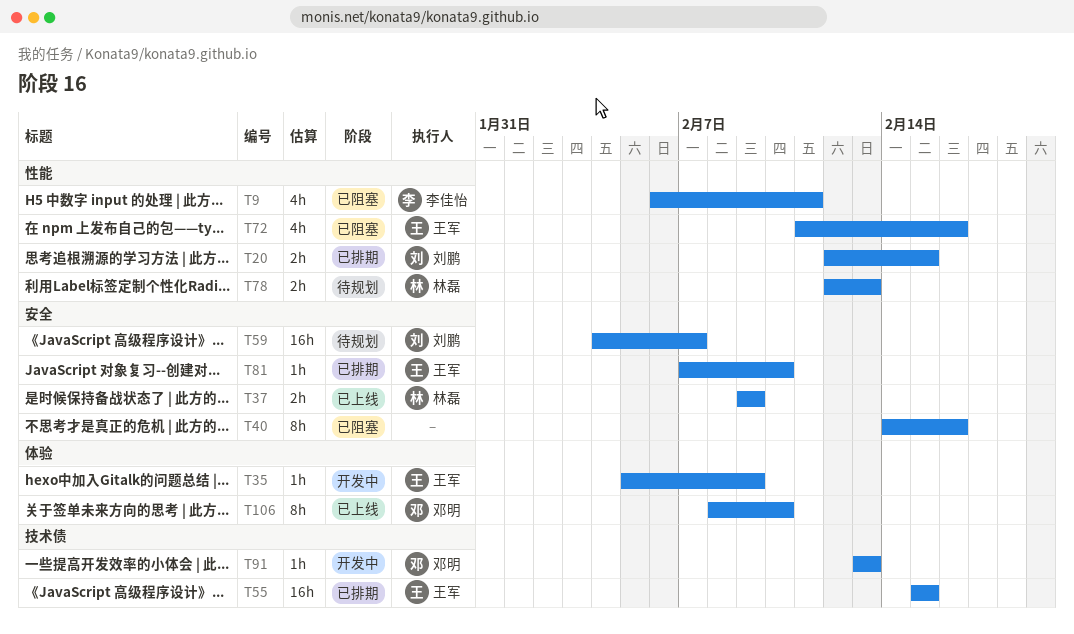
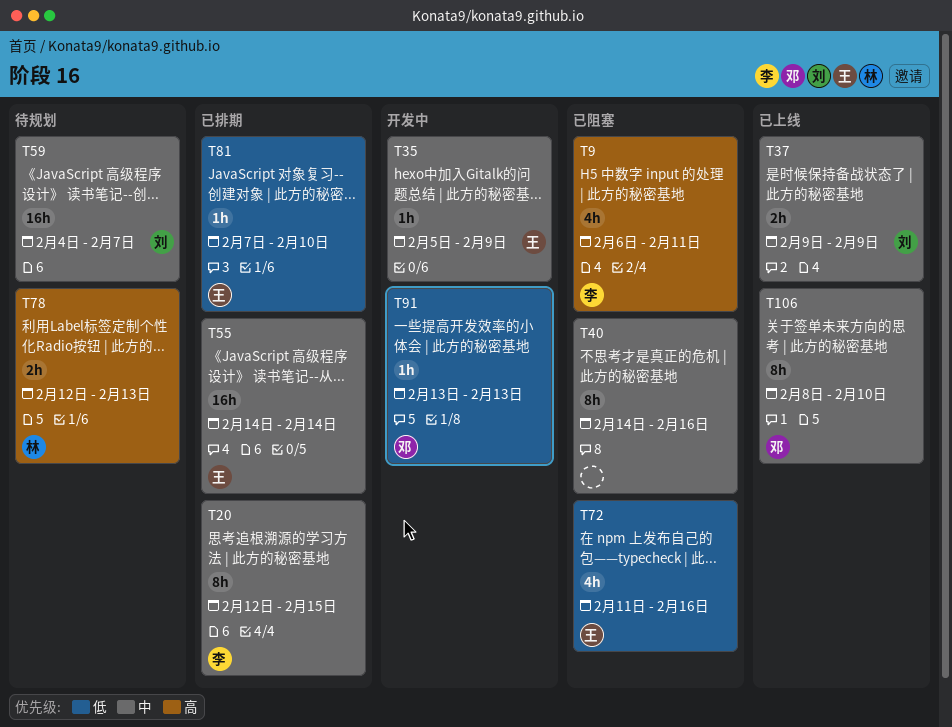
T20, owner: 刘鹏 -> 李佳怡
T20, estimate: 2h -> 8h
T37, owner: 林磊 -> 刘鹏
T55, start: Feb 15 -> Feb 14
T55, due: Feb 15 -> Feb 14

